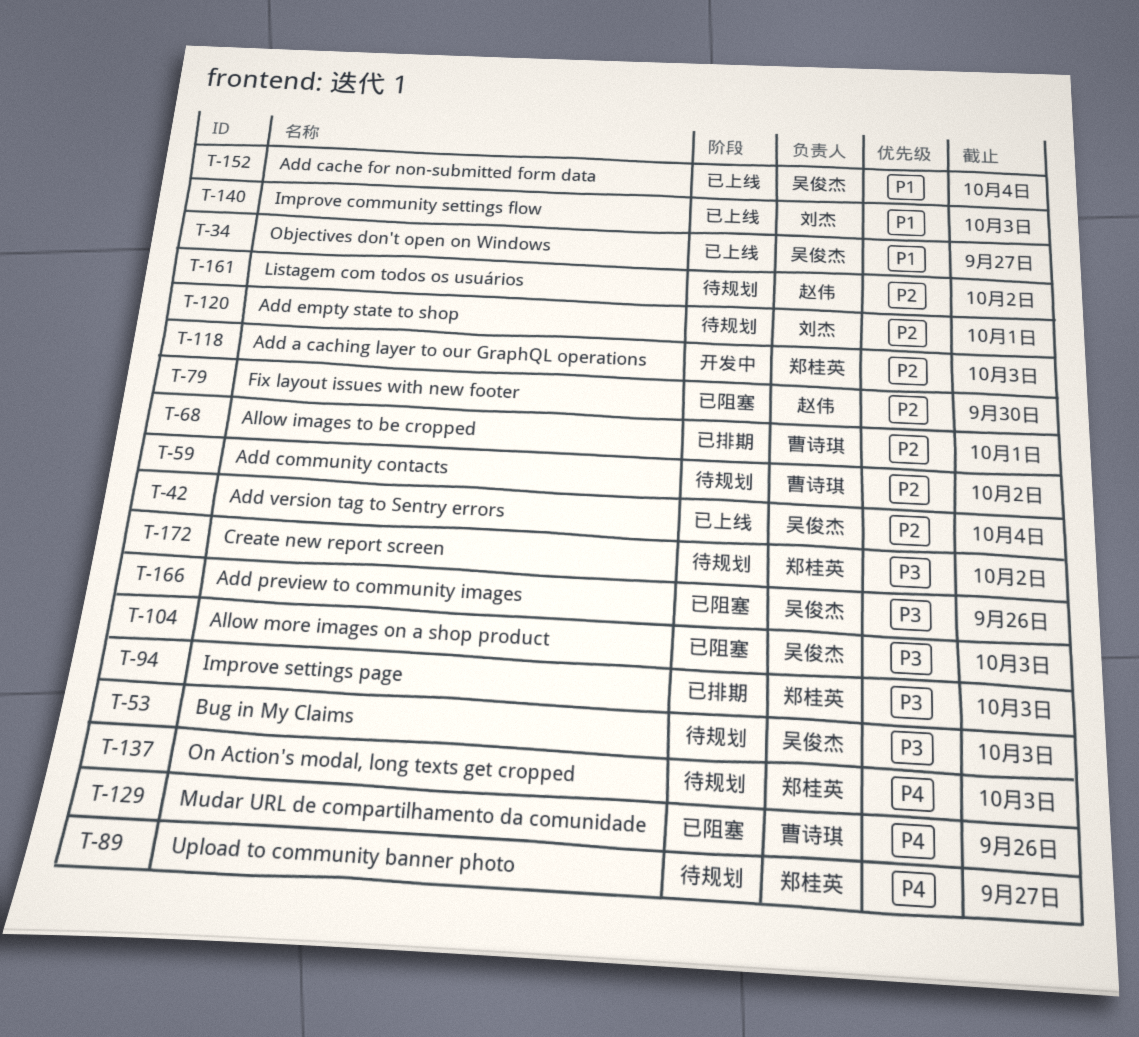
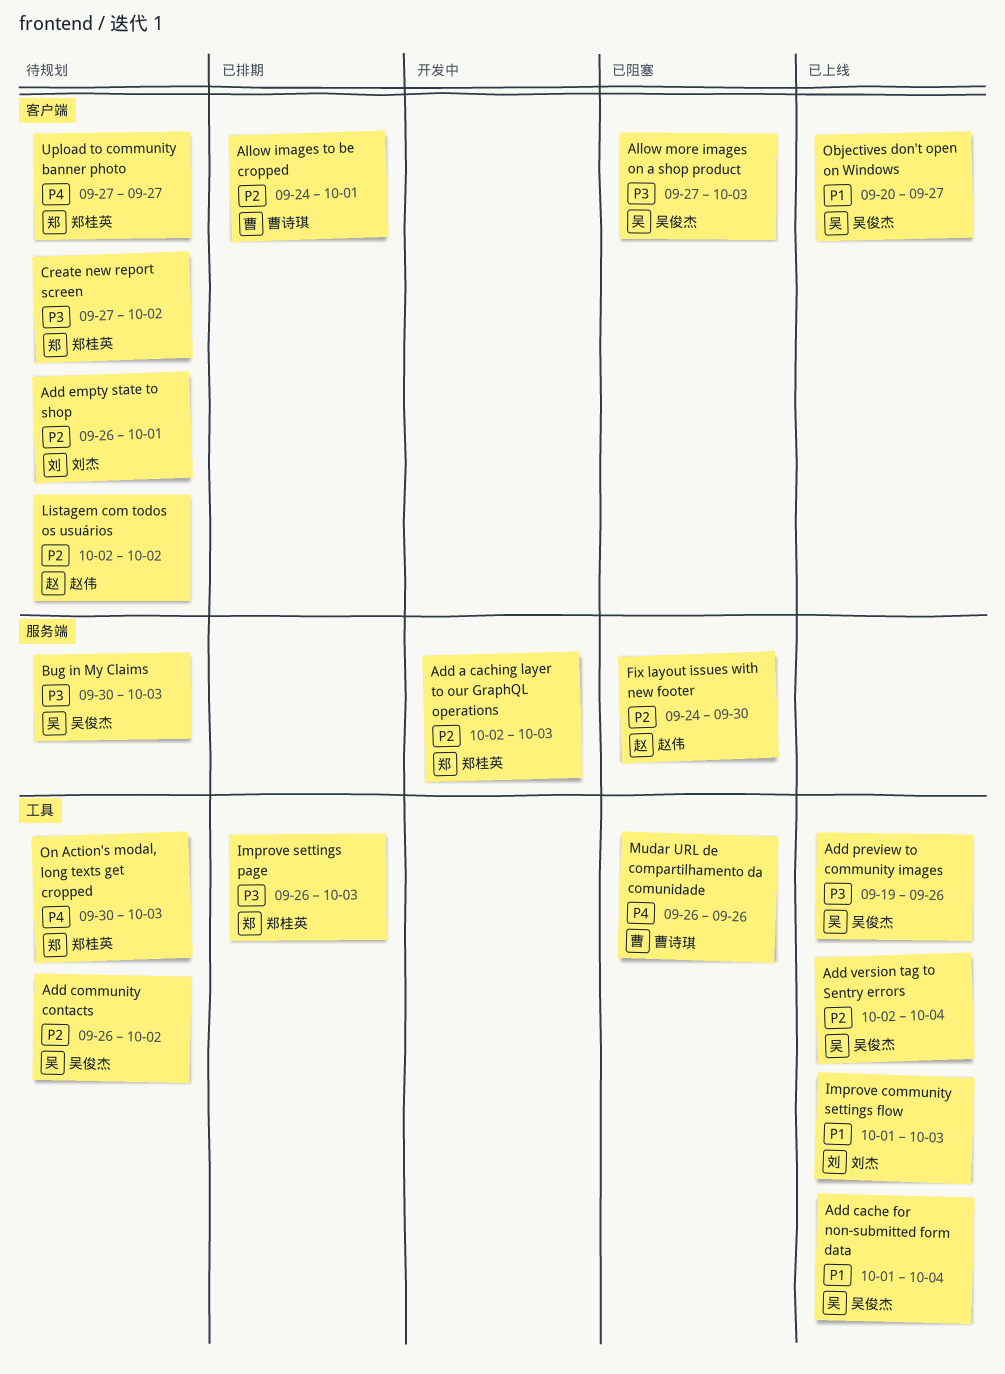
Add community contacts, owner: 曹诗琪 -> 吴俊杰
Add preview to community images, status: 已阻塞 -> 已上线

